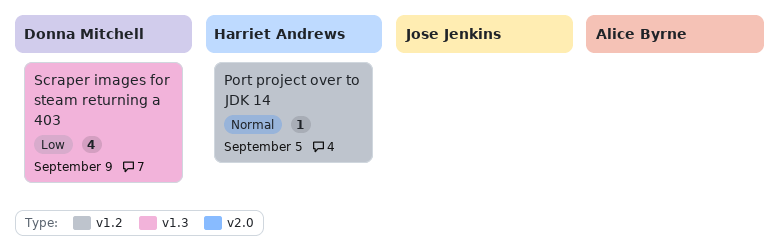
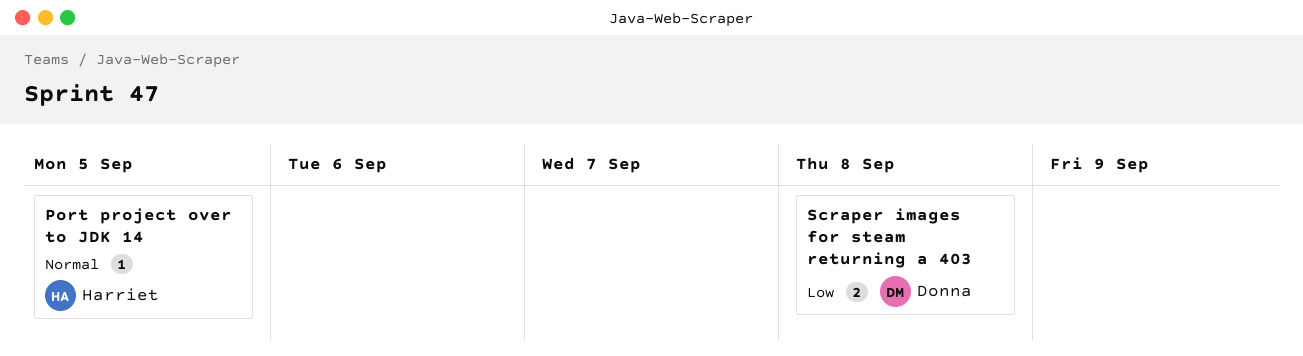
Scraper images for steam returning a 403, estimate: 4 -> 2
Scraper images for steam returning a 403, due: Sep 9 -> Sep 8

